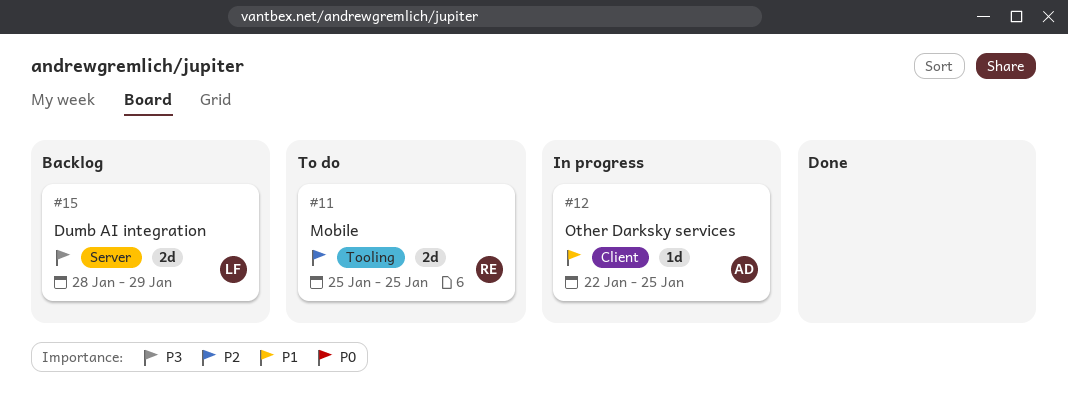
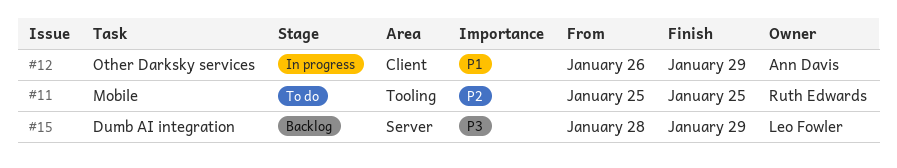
#12, start: Jan 22 -> Jan 26
#12, due: Jan 25 -> Jan 29

